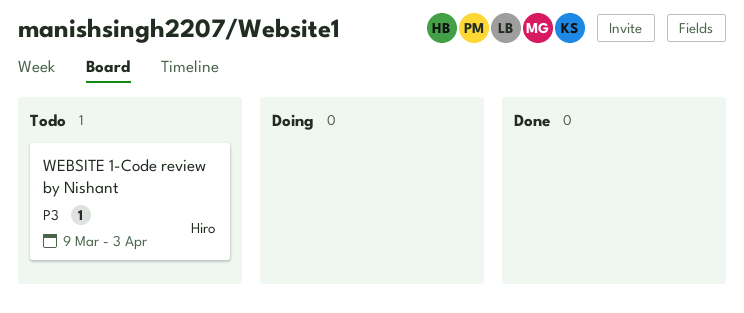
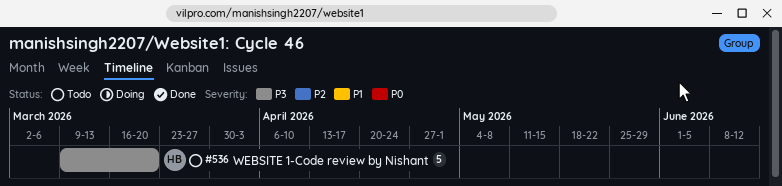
WEBSITE 1-Code review by Nishant, estimate: 1 -> 5
WEBSITE 1-Code review by Nishant, due: Apr 3 -> Mar 20

